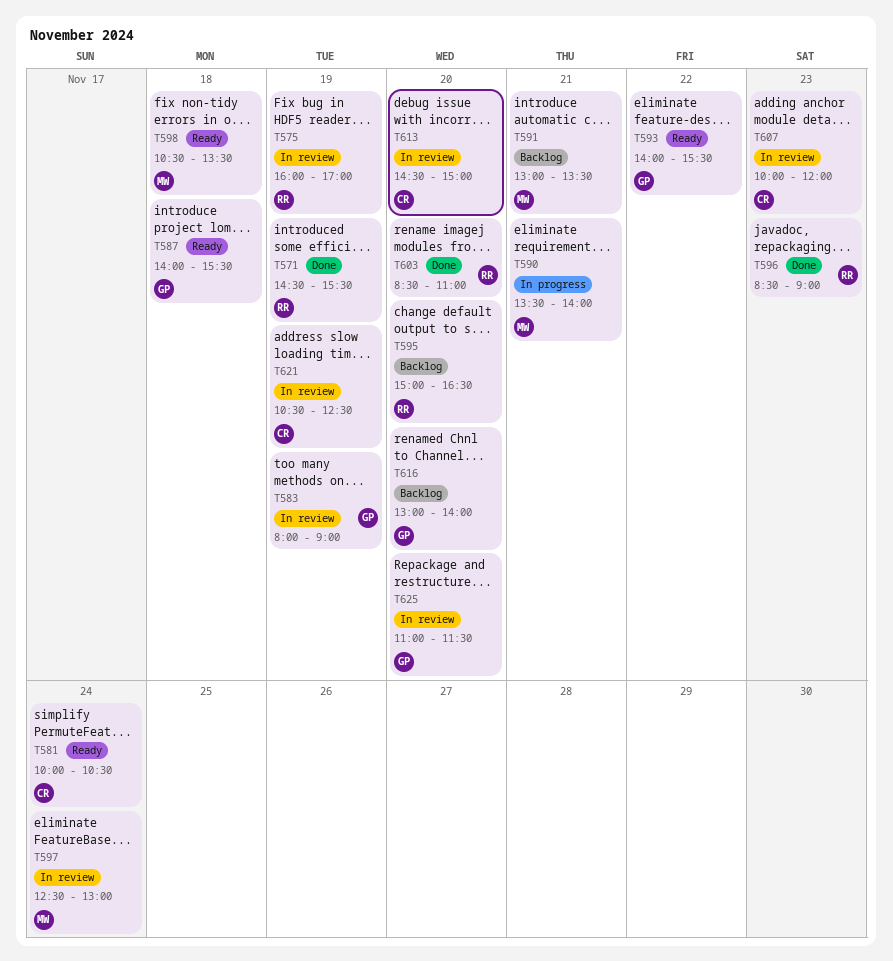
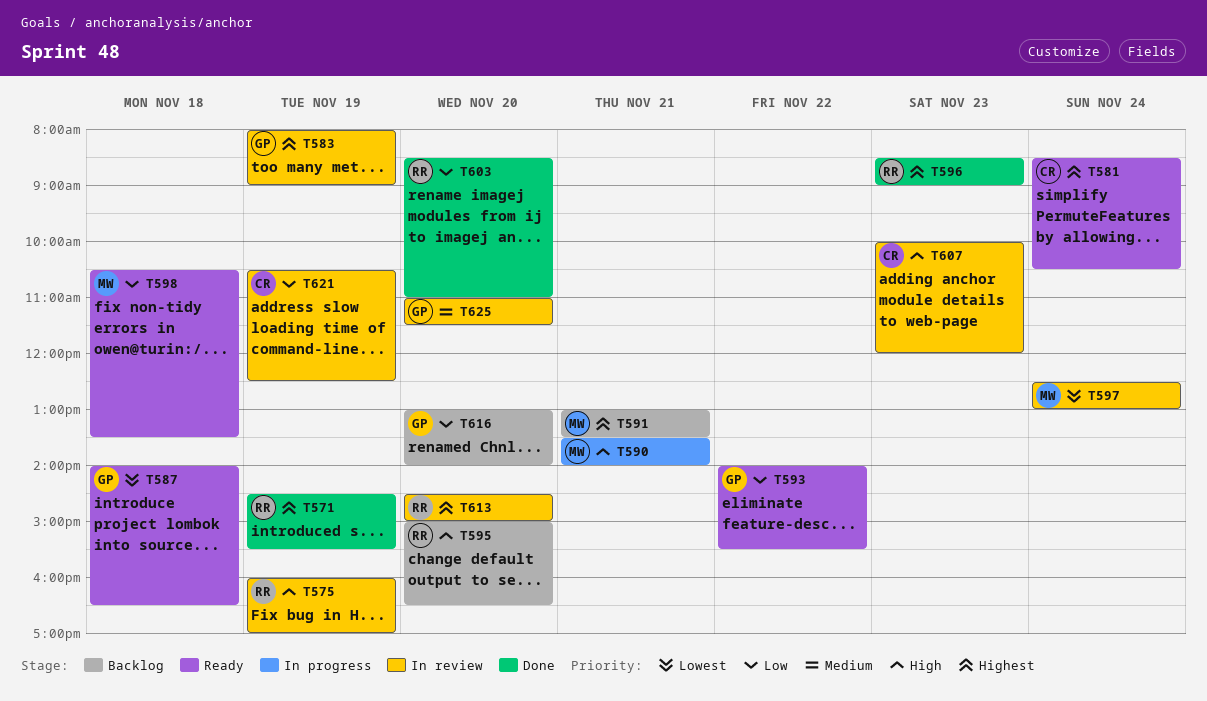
T581, begins: 10:00 -> 08:30
T587, ends: 15:30 -> 16:30
T613, owner: CR -> RR

